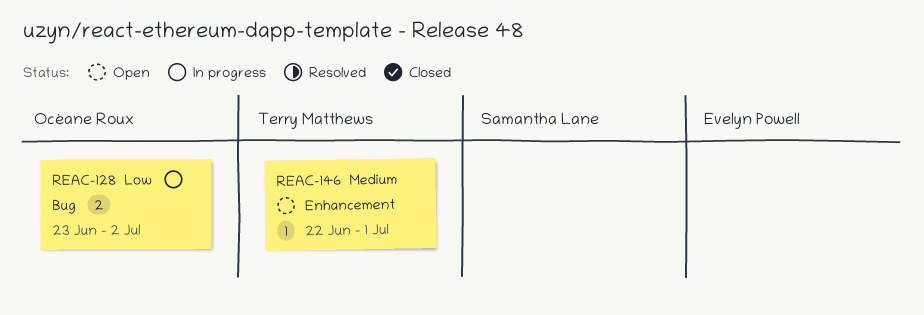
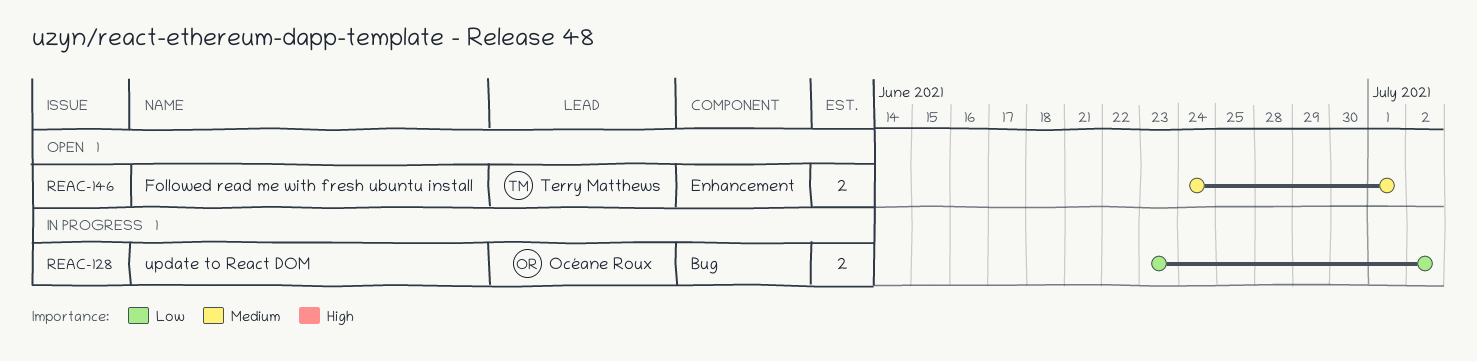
REAC-146, estimate: 1 -> 2
REAC-146, start: Jun 22 -> Jun 24

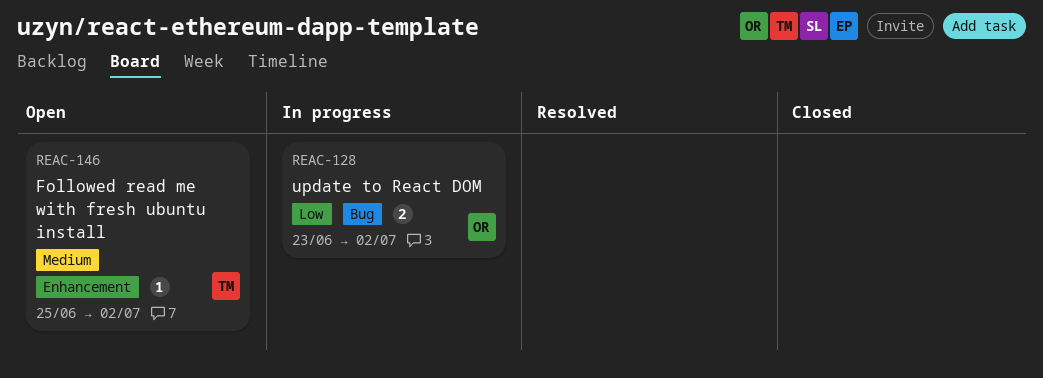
REAC-146, estimate: 2 -> 1
REAC-146, start: Jun 24 -> Jun 25
REAC-146, due: Jul 1 -> Jul 2

